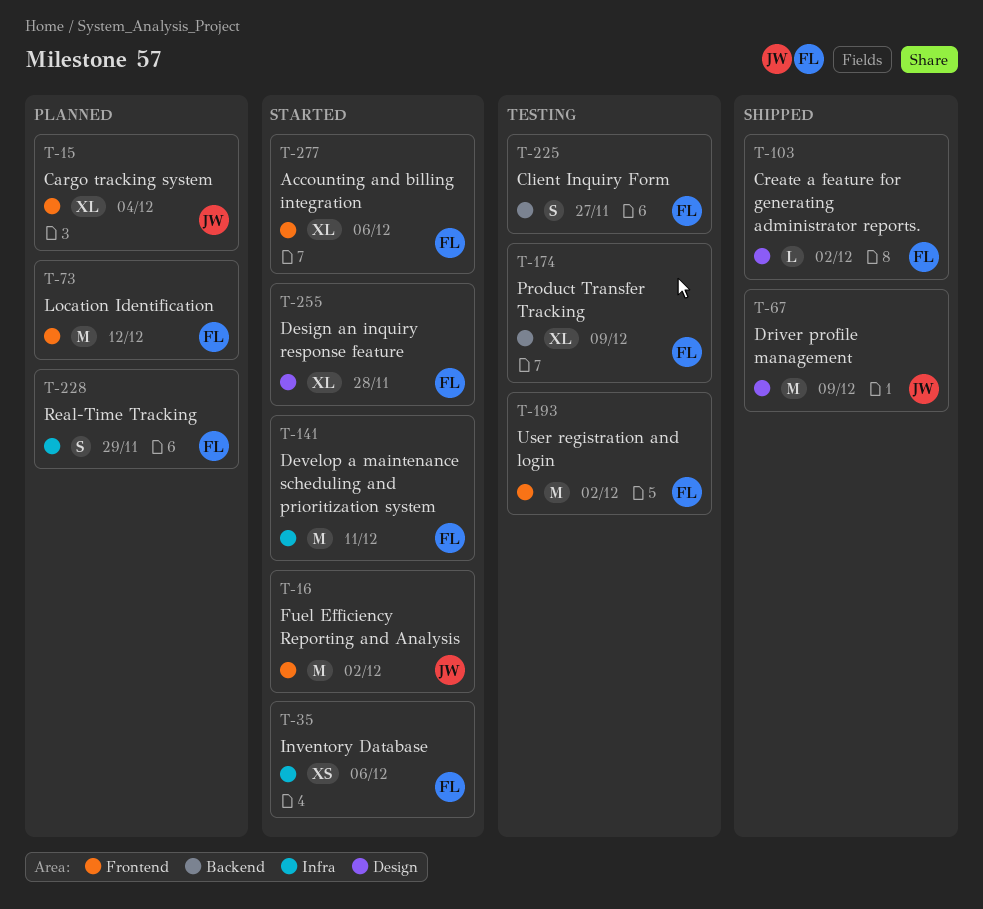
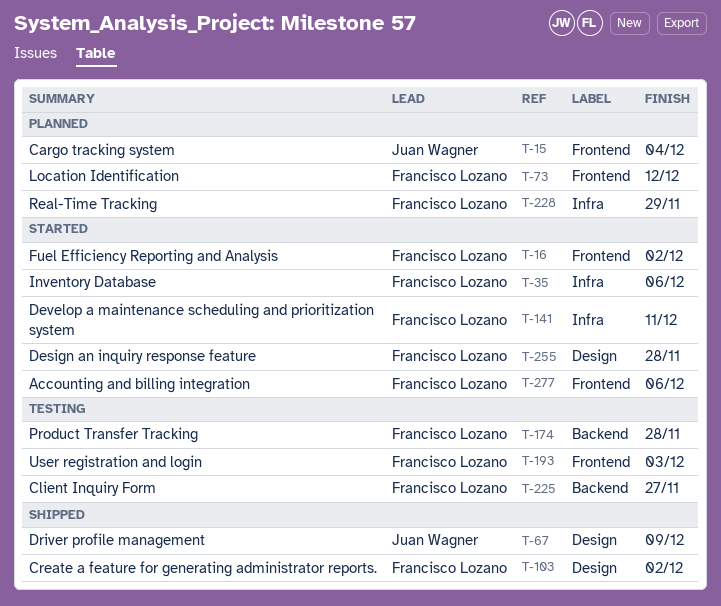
T-16, owner: Juan Wagner -> Francisco Lozano
T-174, due: Dec 9 -> Nov 28
T-193, due: Dec 2 -> Dec 3

